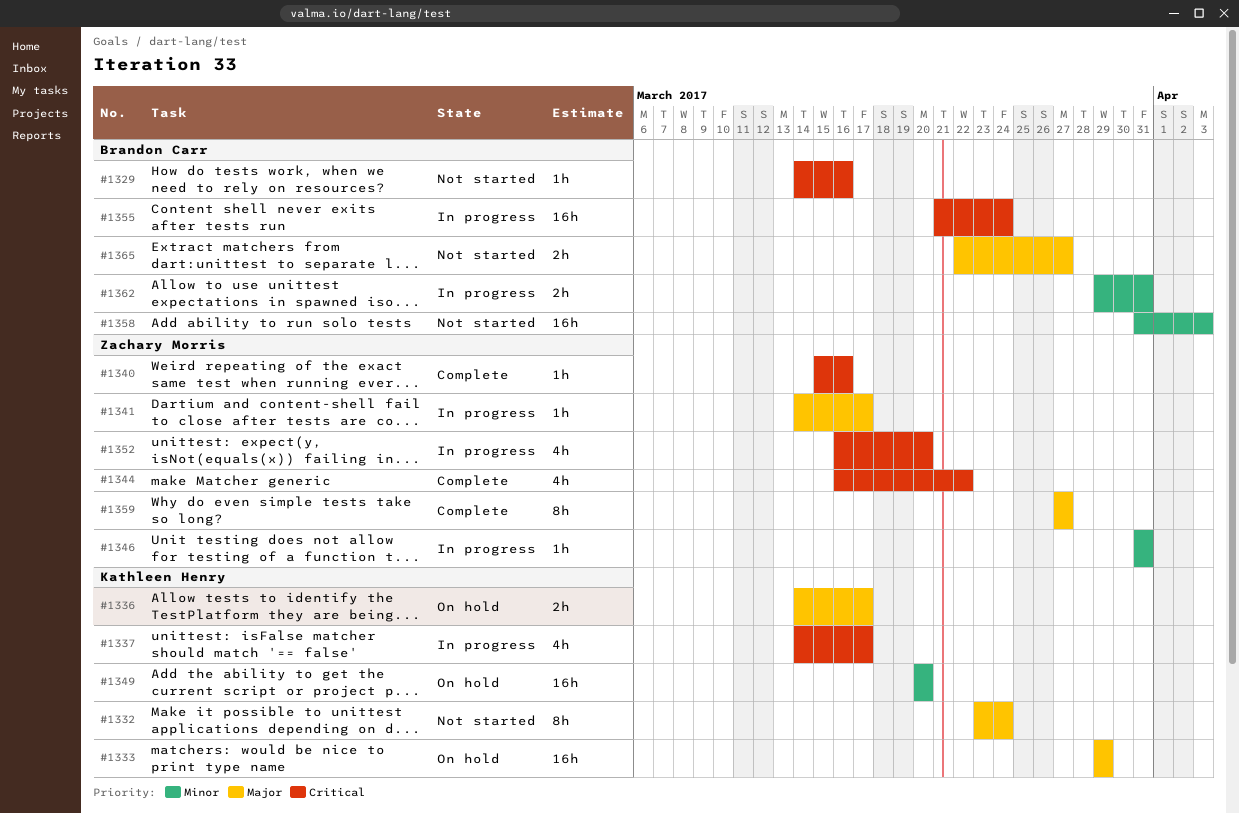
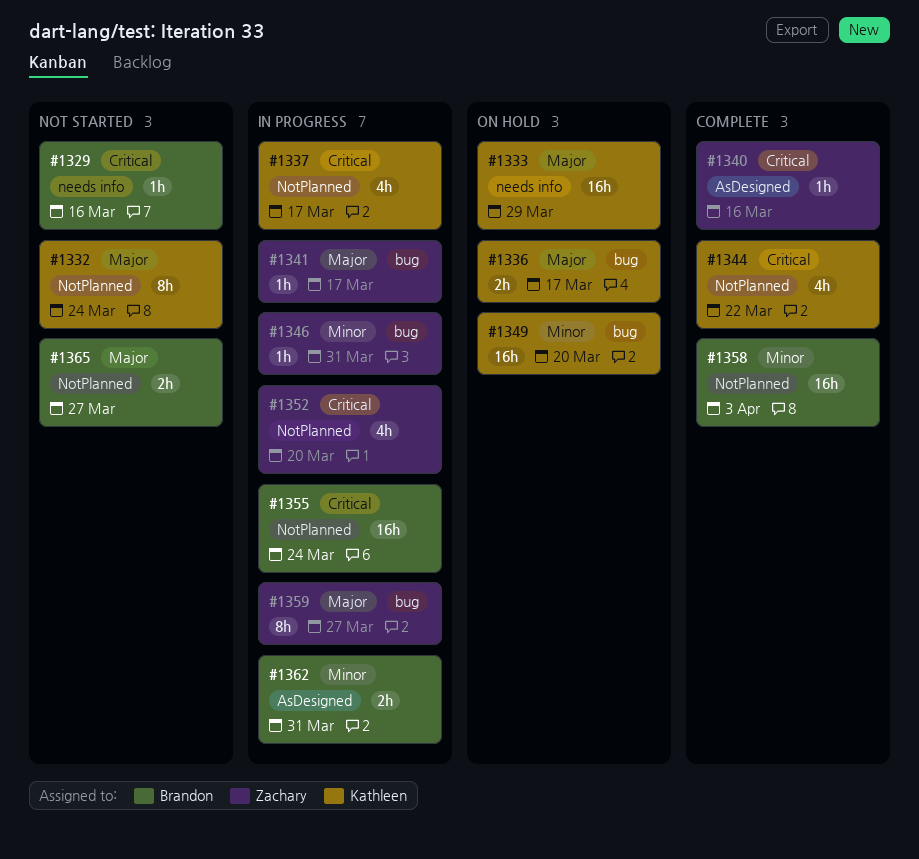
#1344, owner: Zachary Morris -> Kathleen Henry
#1358, status: Not started -> Complete
#1359, status: Complete -> In progress

